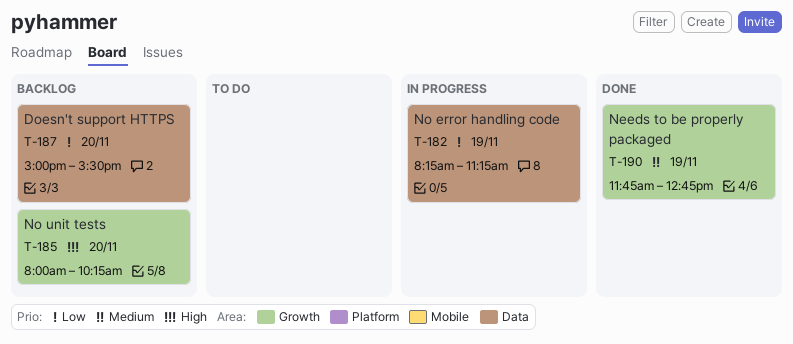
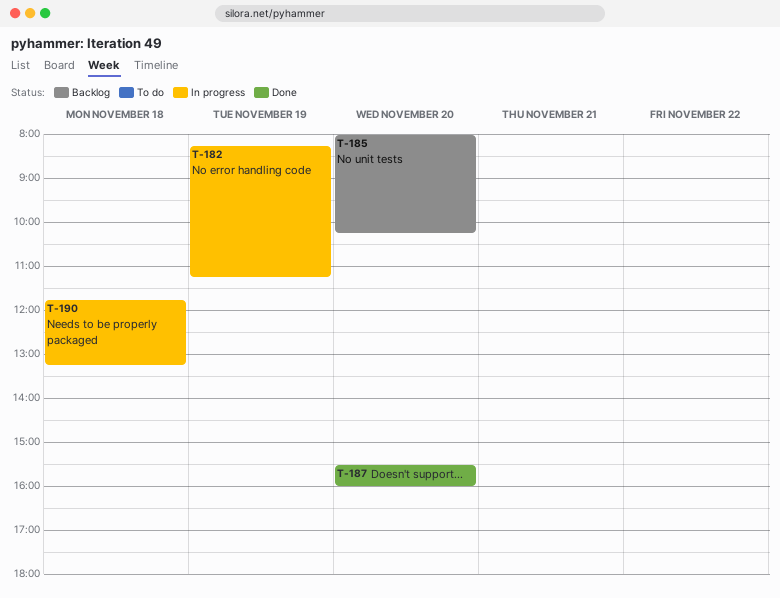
T-187, status: Backlog -> Done
T-187, begins: 15:00 -> 15:30
T-187, ends: 15:30 -> 16:00
T-190, status: Done -> In progress
T-190, day: Nov 19 -> Nov 18
T-190, ends: 12:45 -> 13:15

